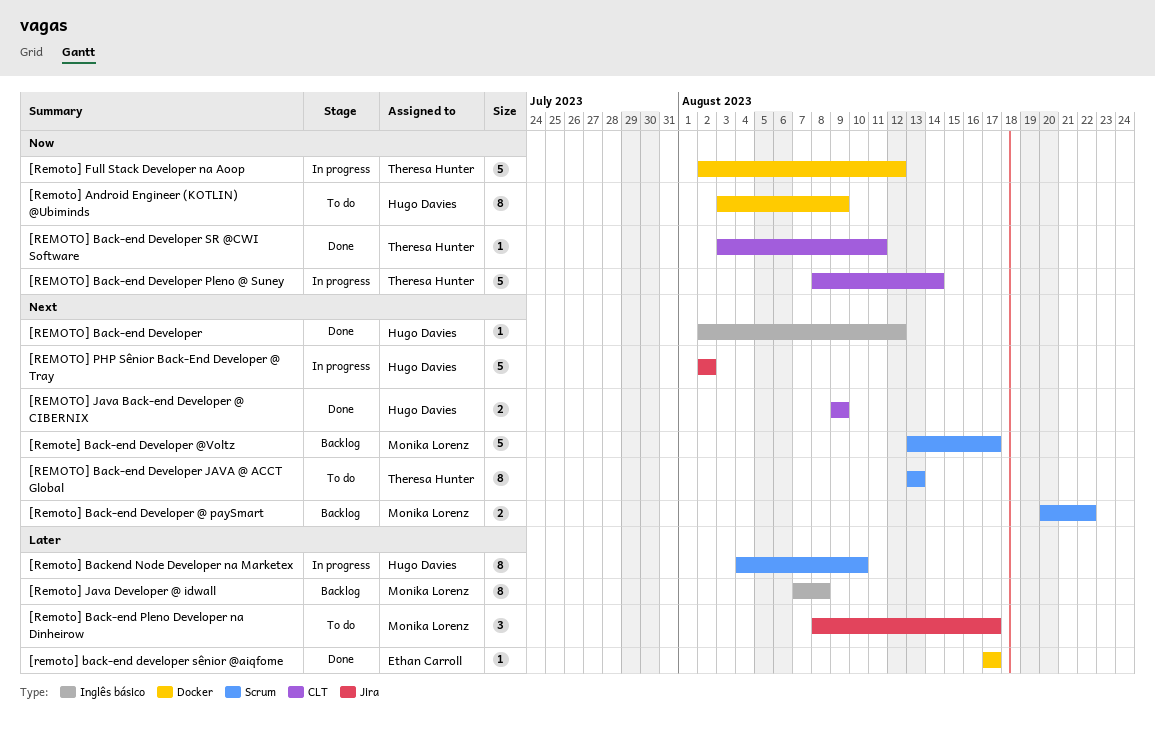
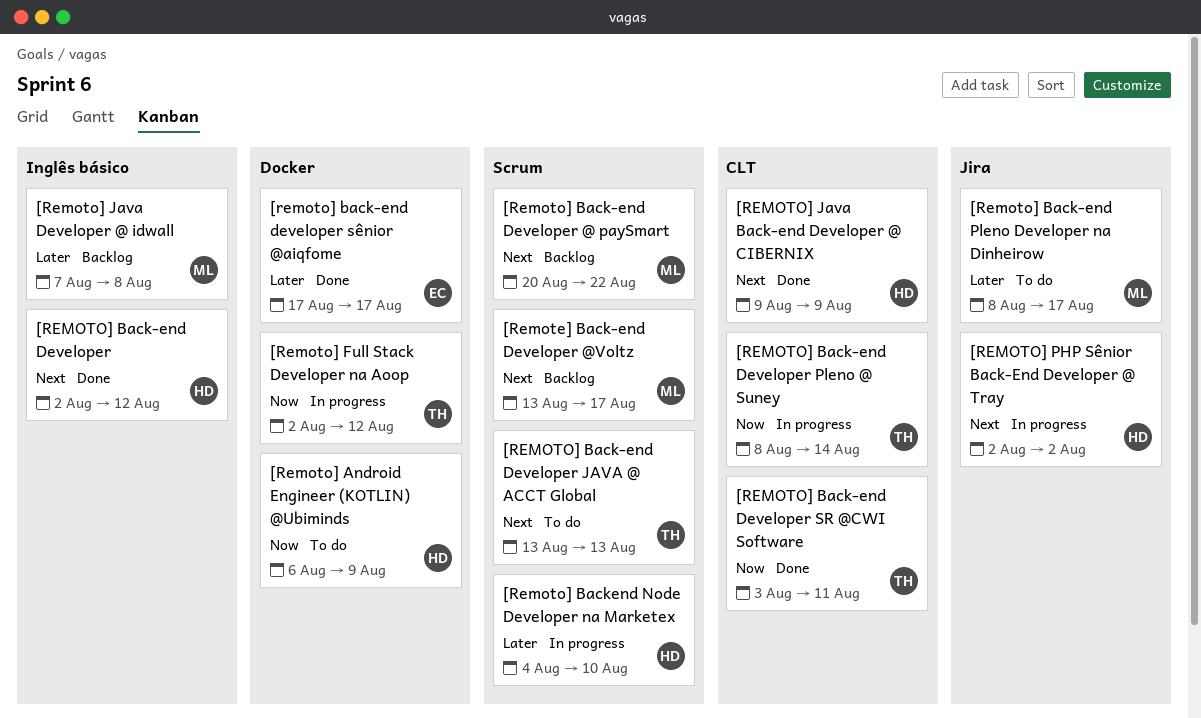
[Remoto] Android Engineer (KOTLIN) @Ubiminds, start: Aug 3 -> Aug 6

